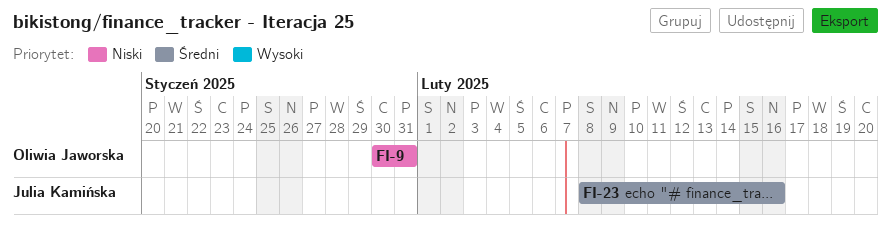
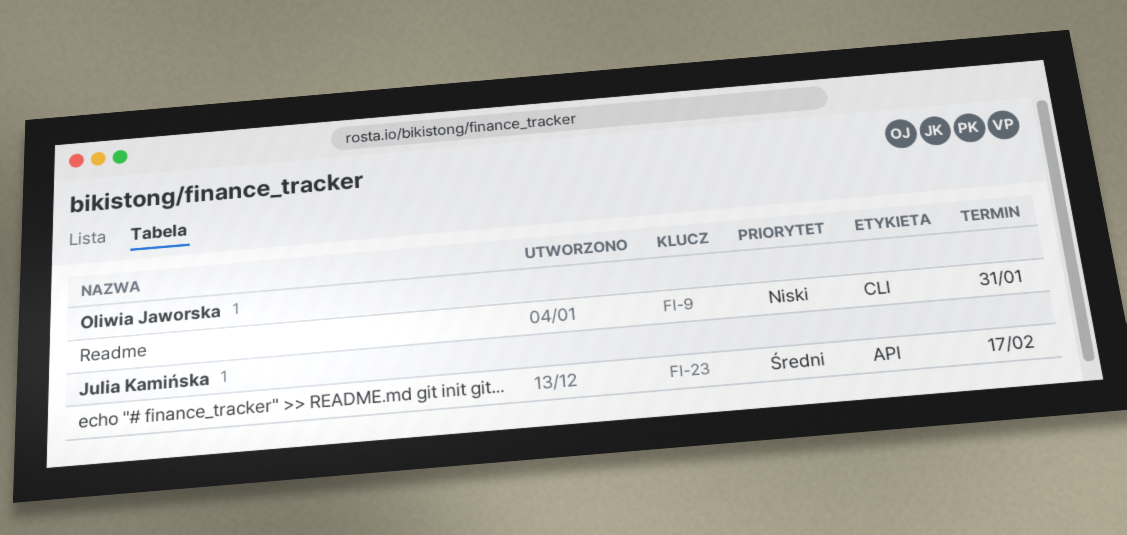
FI-23, due: Feb 16 -> Feb 17

